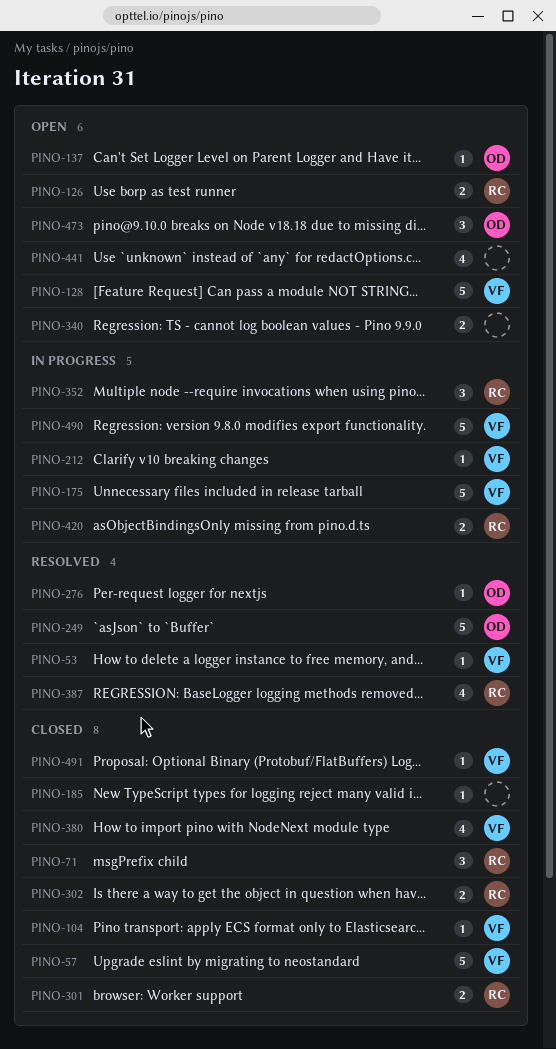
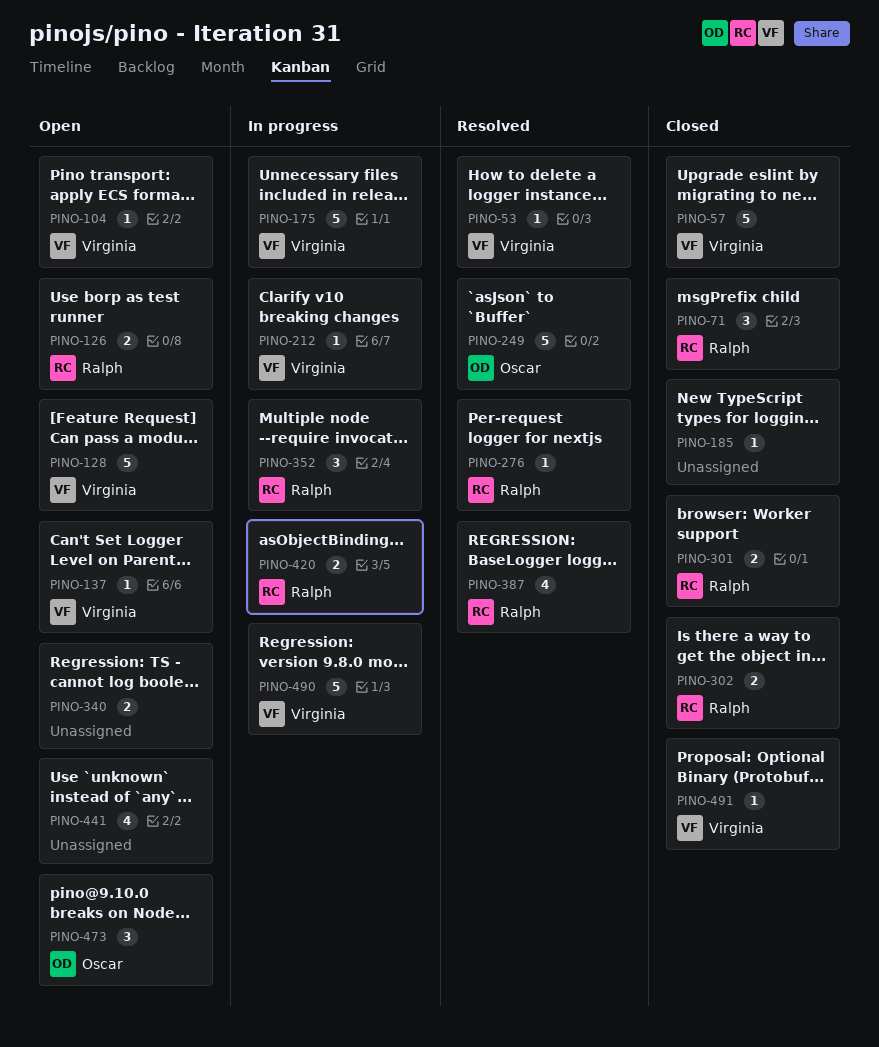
PINO-104, status: Closed -> Open
PINO-137, owner: Oscar -> Virginia
PINO-276, owner: Oscar -> Ralph
PINO-380: present -> none

